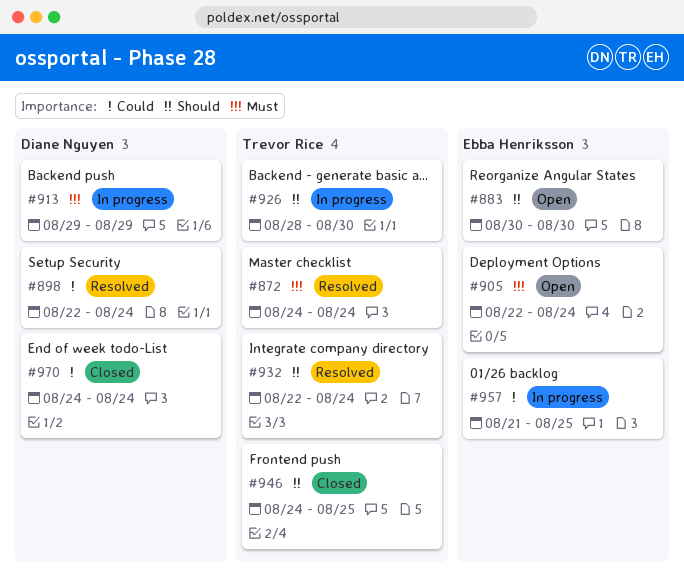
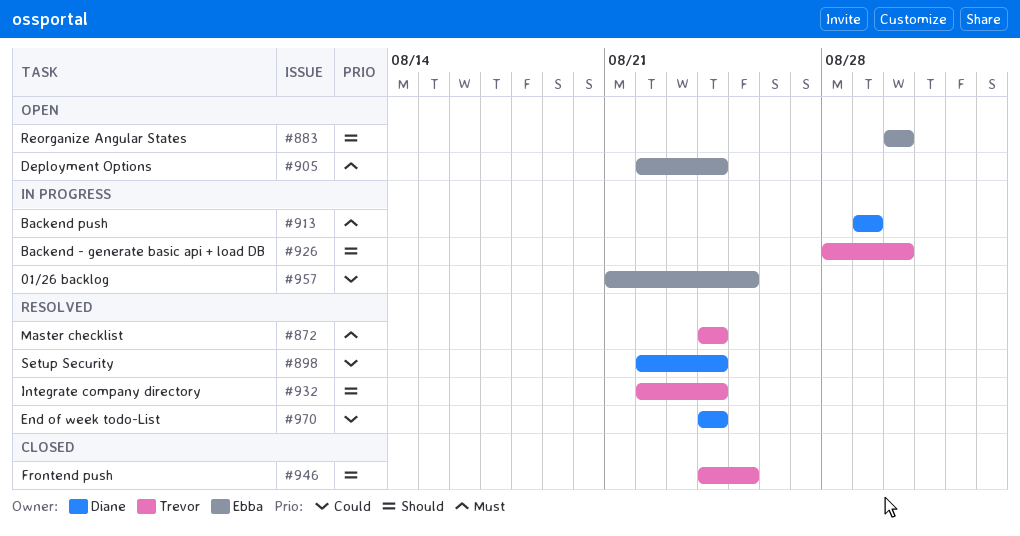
#970, status: Closed -> Resolved

